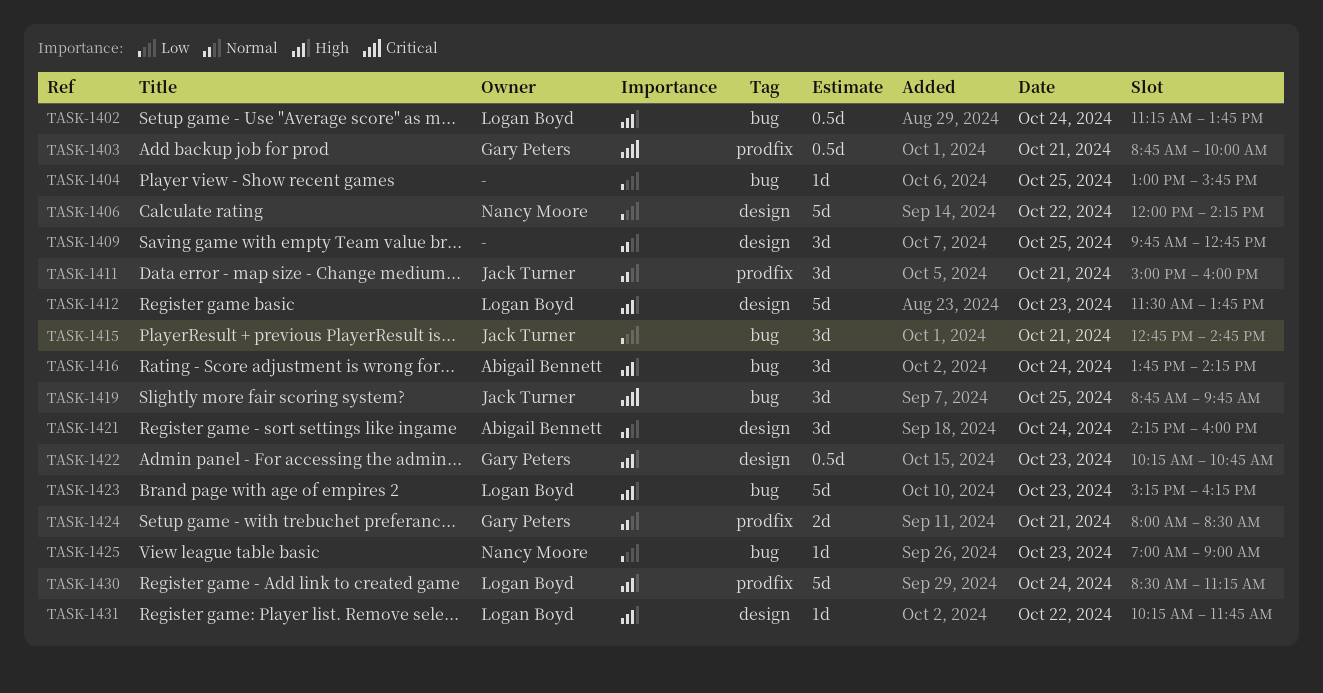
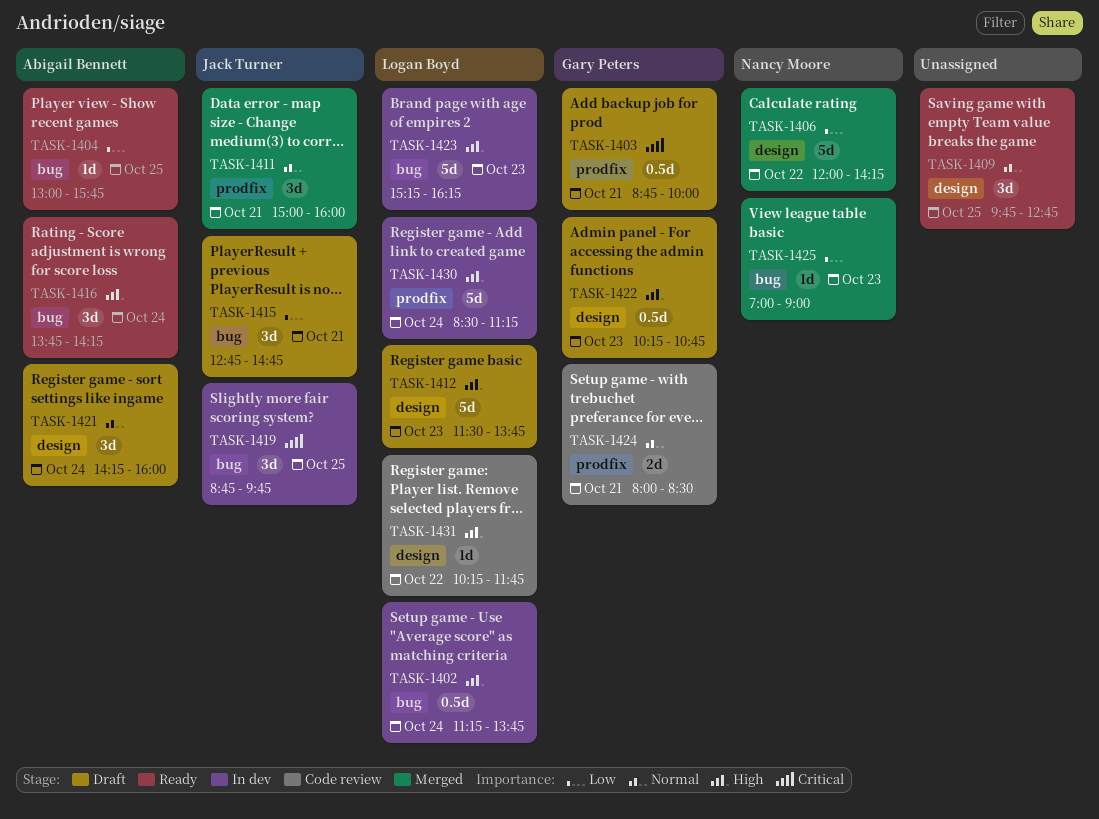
TASK-1404, owner: none -> Abigail Bennett

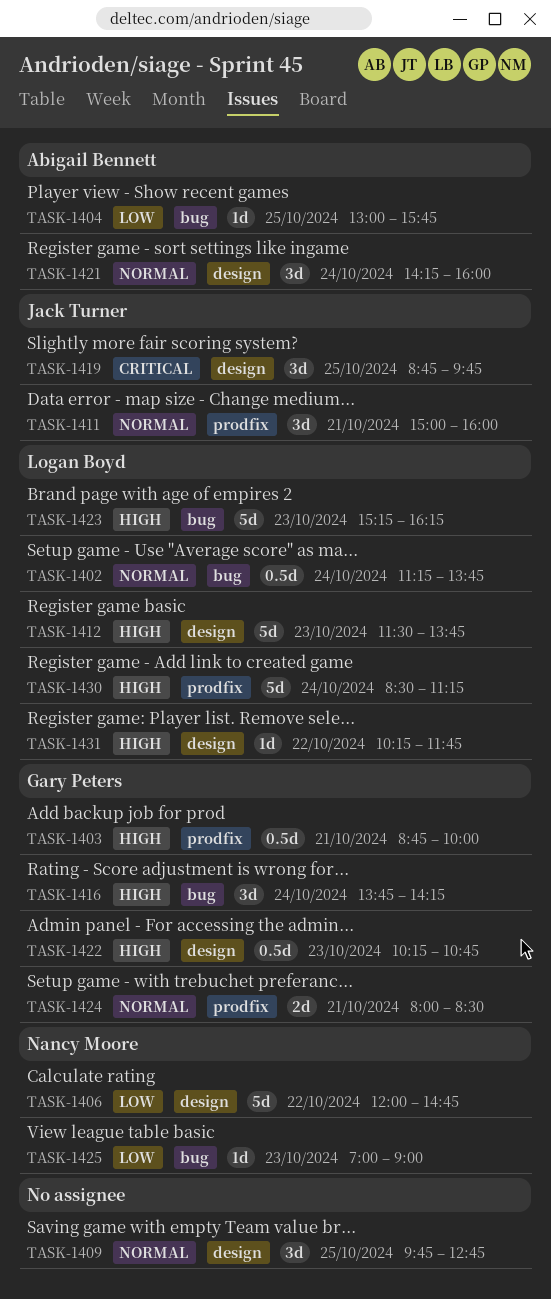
TASK-1402, priority: High -> Normal
TASK-1403, priority: Critical -> High
TASK-1406, ends: 14:15 -> 14:45
TASK-1415: present -> none
TASK-1416, owner: Abigail Bennett -> Gary Peters
TASK-1419, label: bug -> design

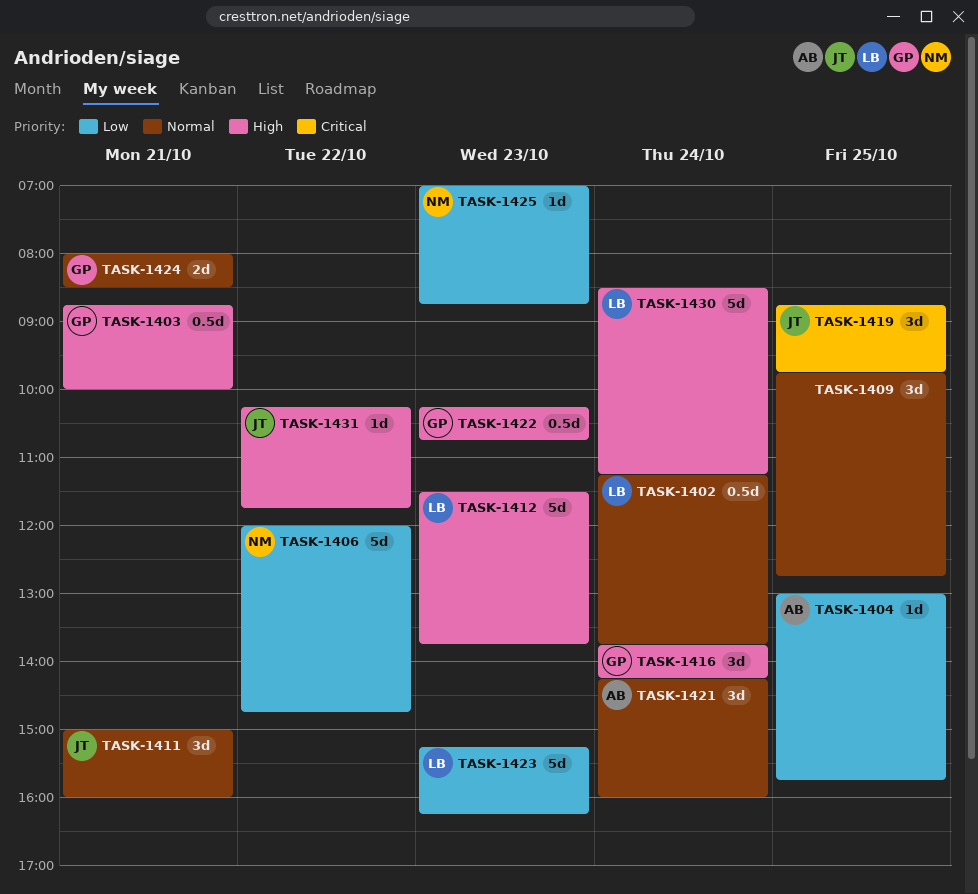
TASK-1423, priority: High -> Low
TASK-1425, ends: 09:00 -> 08:45
TASK-1431, owner: Logan Boyd -> Jack Turner

